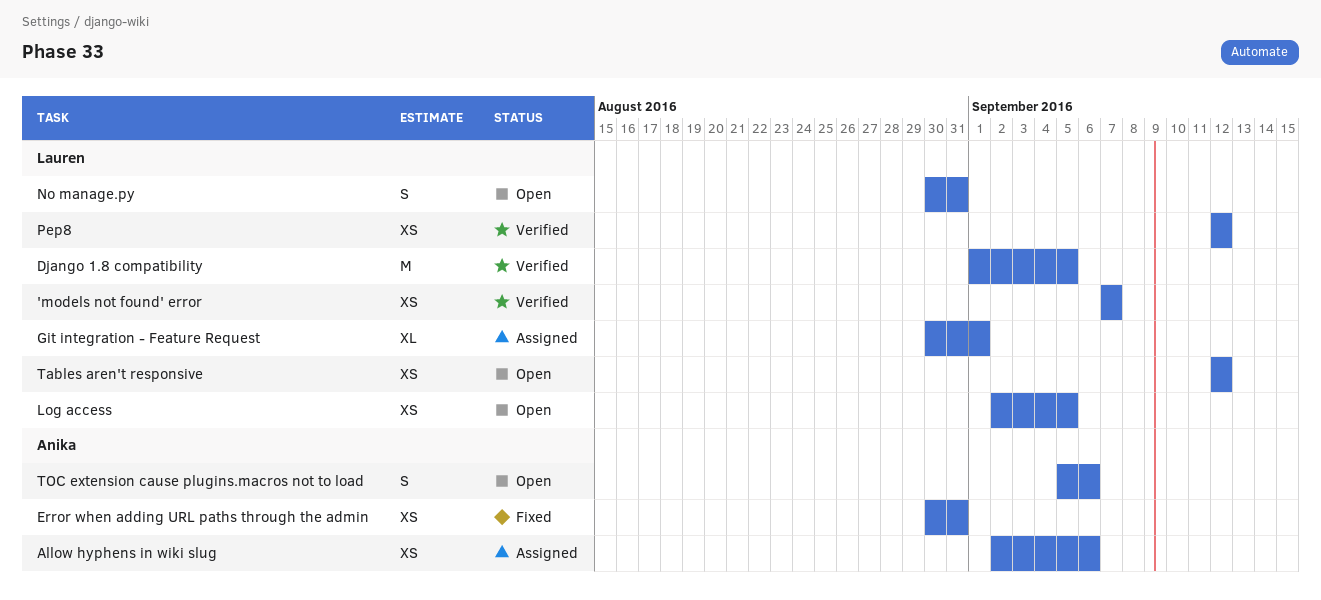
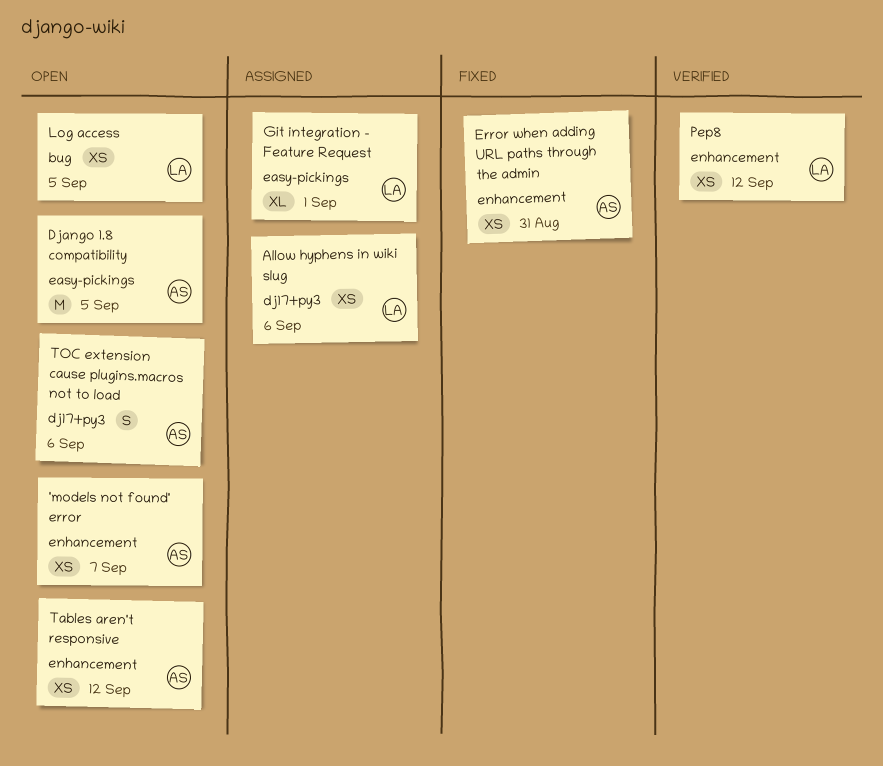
'models not found' error, status: Verified -> Open
'models not found' error, owner: Lauren -> Anika
Allow hyphens in wiki slug, owner: Anika -> Lauren
Django 1.8 compatibility, status: Verified -> Open
Django 1.8 compatibility, owner: Lauren -> Anika
No manage.py: present -> none
Tables aren't responsive, owner: Lauren -> Anika

